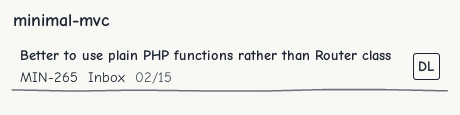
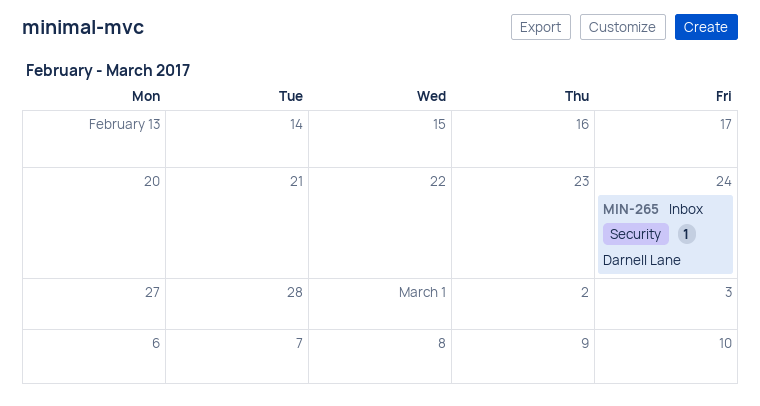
MIN-265, due: Feb 15 -> Feb 24

